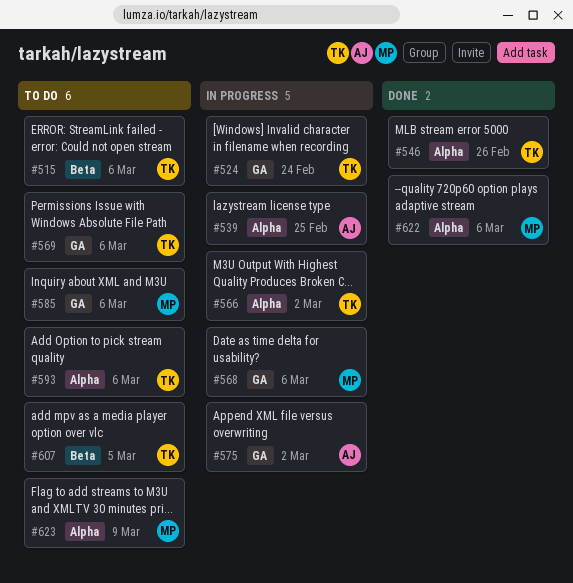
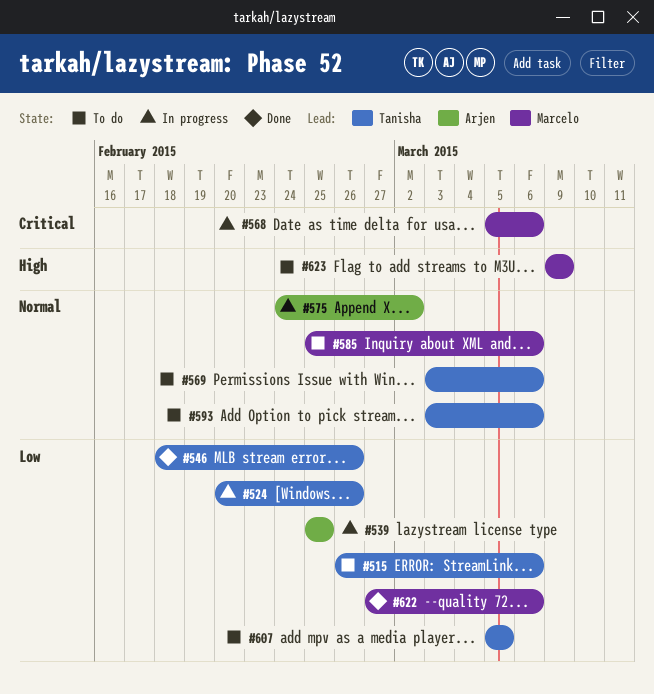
#524, due: Feb 24 -> Feb 26
#566: present -> none

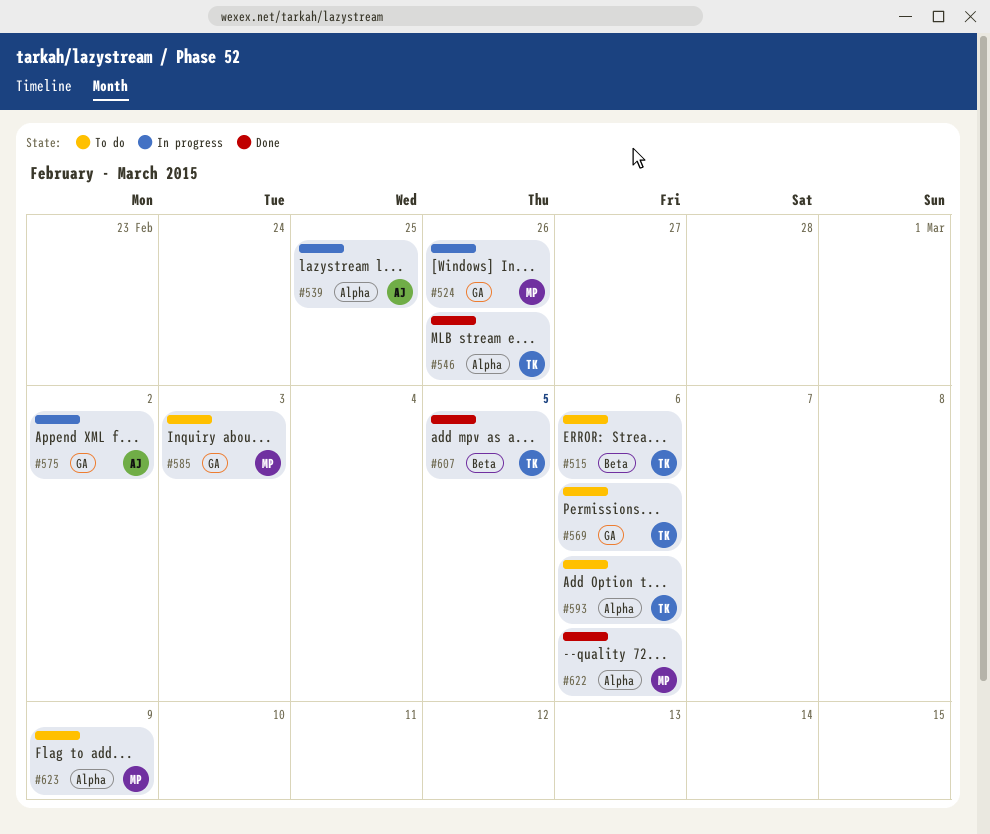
#524, owner: Tanisha -> Marcelo
#568: present -> none
#585, due: Mar 6 -> Mar 3
#607, status: To do -> Done

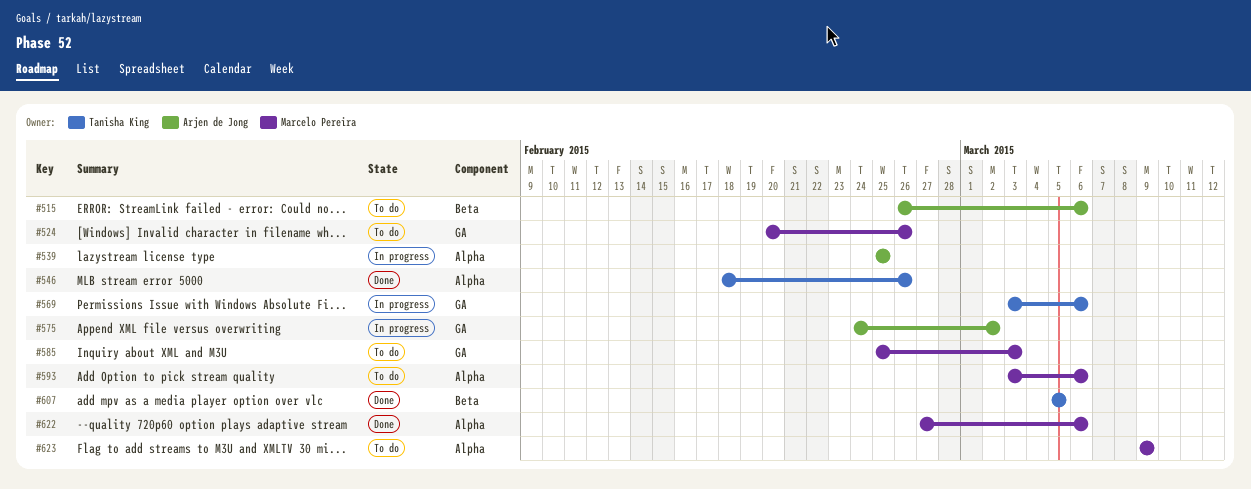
#515, owner: Tanisha King -> Arjen de Jong
#524, status: In progress -> To do
#569, status: To do -> In progress
#593, owner: Tanisha King -> Marcelo Pereira

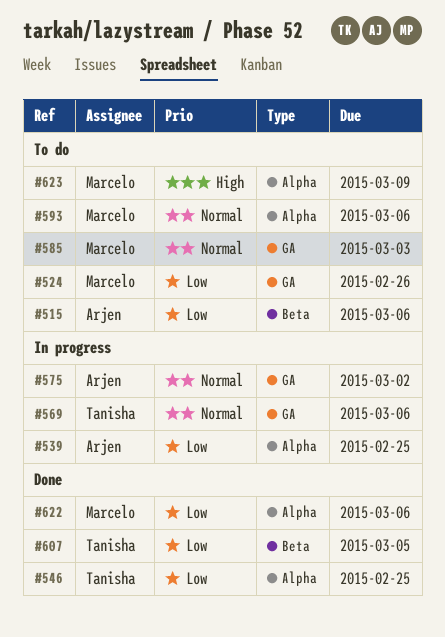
#546, due: Feb 26 -> Feb 25

